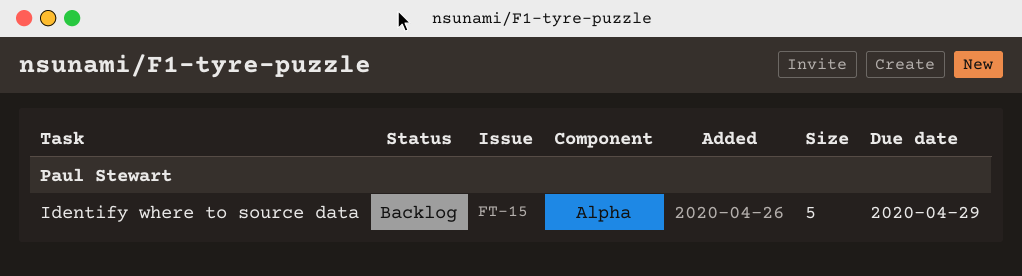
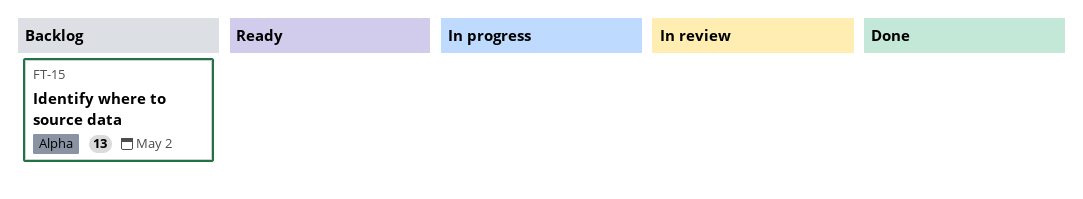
FT-15, estimate: 5 -> 13
FT-15, due: Apr 29 -> May 2

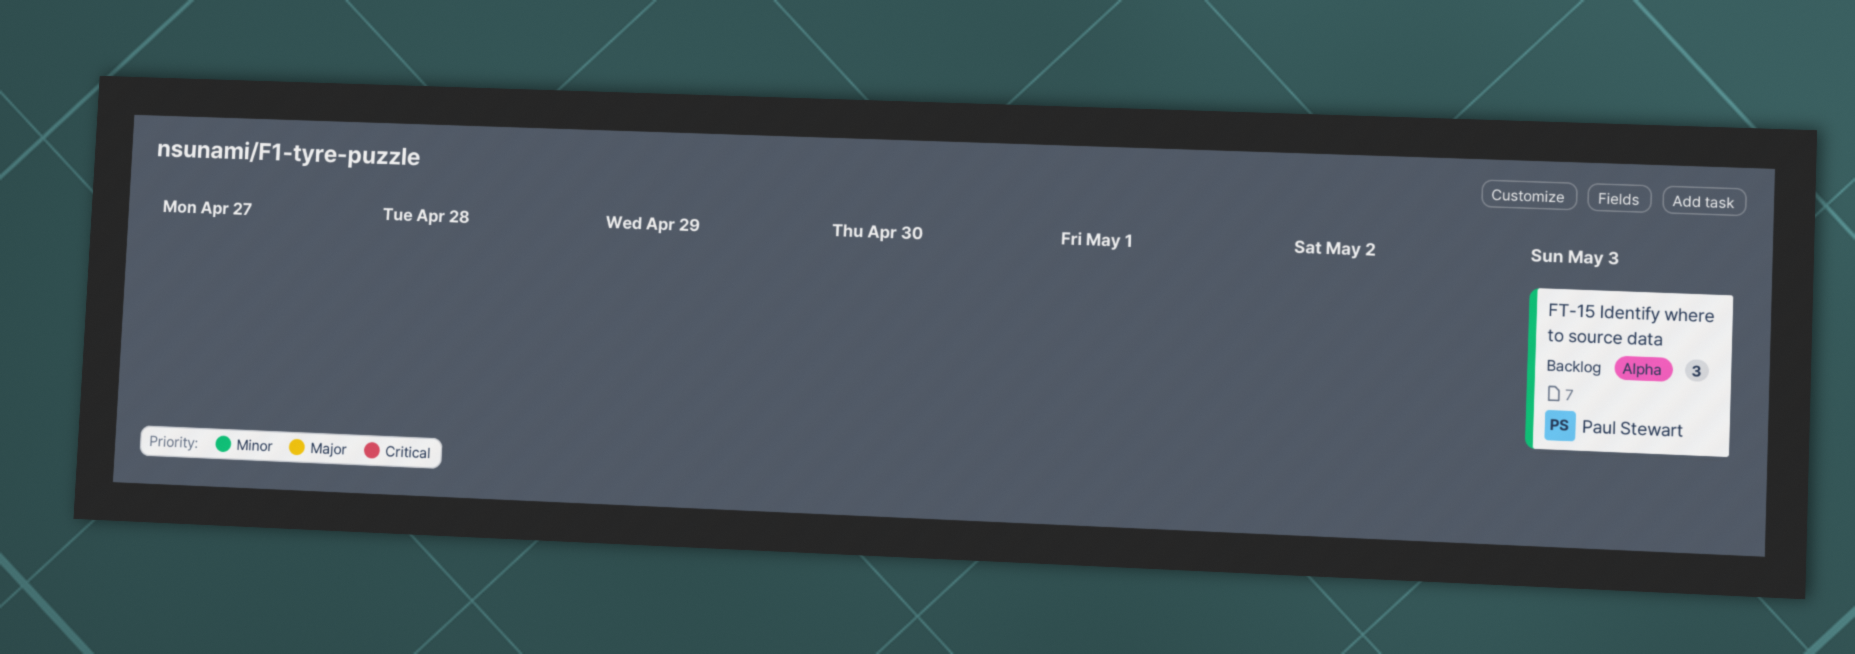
FT-15, estimate: 13 -> 3
FT-15, due: May 2 -> May 3

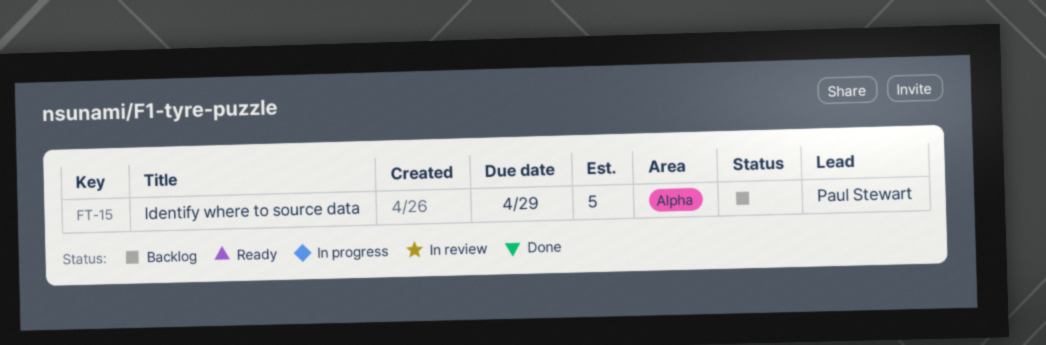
FT-15, estimate: 3 -> 5
FT-15, due: May 3 -> Apr 29

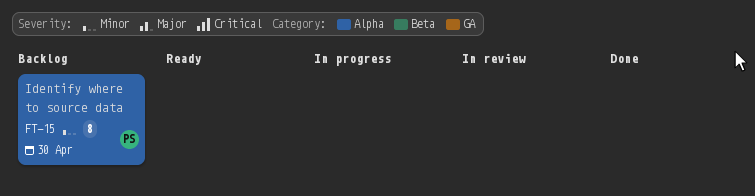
FT-15, estimate: 5 -> 8
FT-15, due: Apr 29 -> Apr 30

